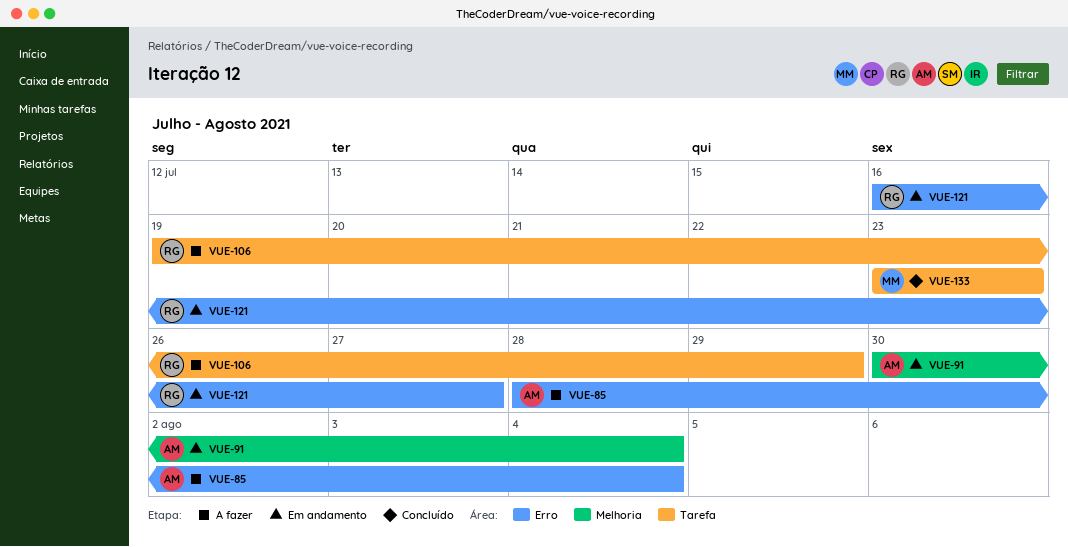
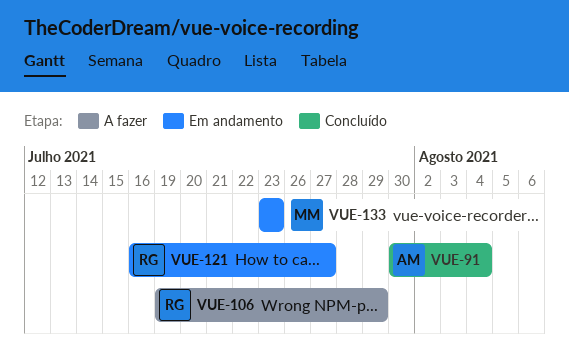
VUE-85: present -> none
VUE-91, status: Em andamento -> Concluído
VUE-133, status: Concluído -> Em andamento

